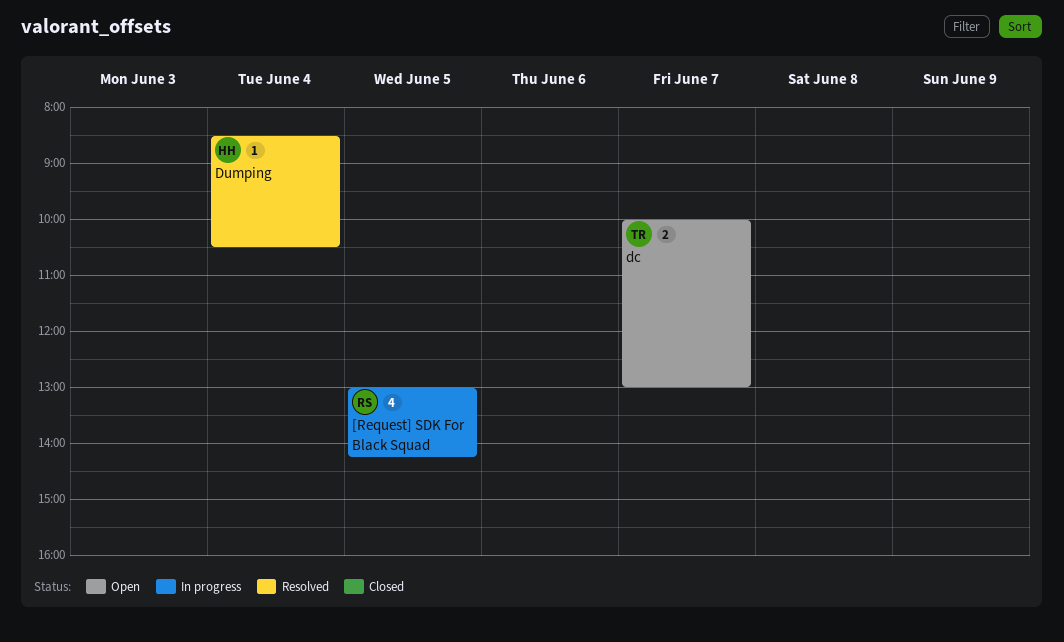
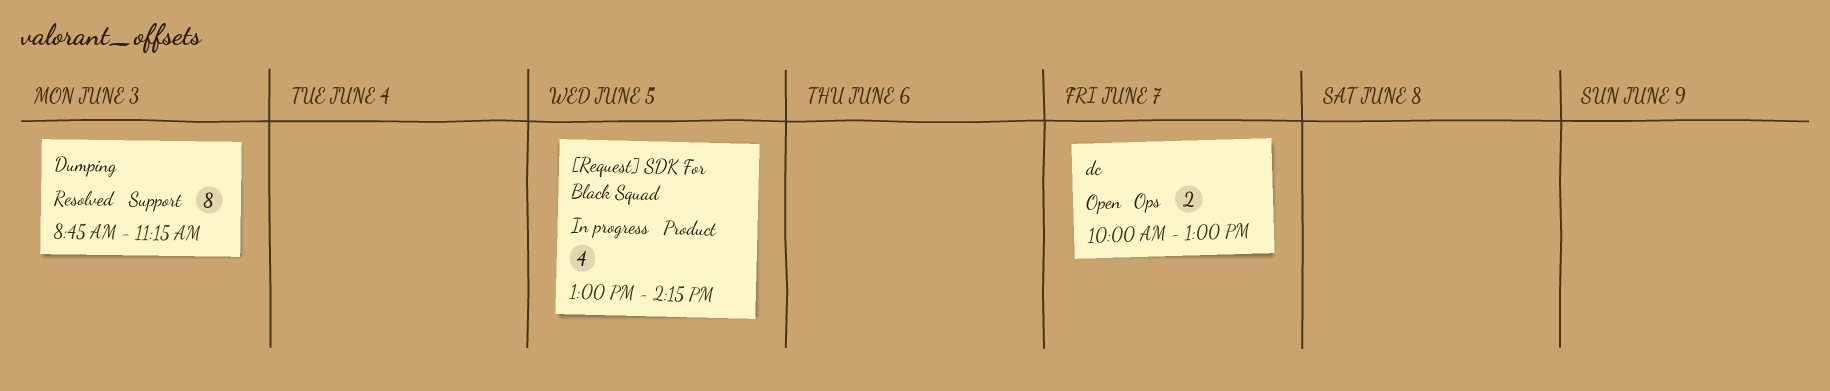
Dumping, estimate: 1 -> 8
Dumping, day: Jun 4 -> Jun 3
Dumping, begins: 08:30 -> 08:45
Dumping, ends: 10:30 -> 11:15

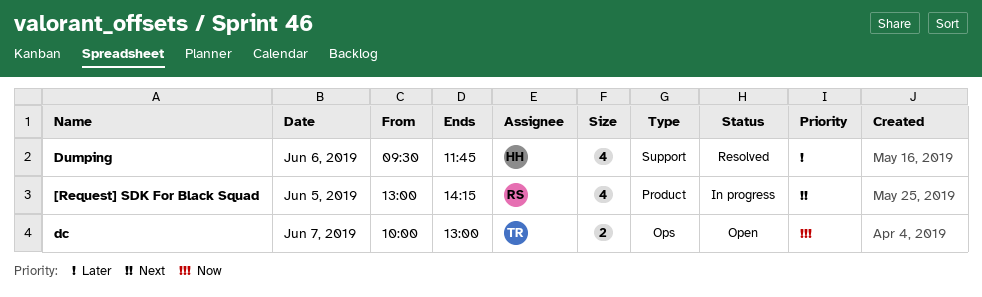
Dumping, estimate: 8 -> 4
Dumping, day: Jun 3 -> Jun 6
Dumping, begins: 08:45 -> 09:30
Dumping, ends: 11:15 -> 11:45

